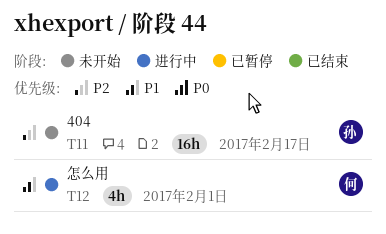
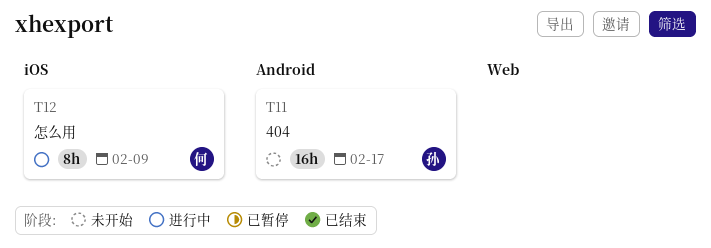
T12, estimate: 4h -> 8h
T12, due: Feb 1 -> Feb 9

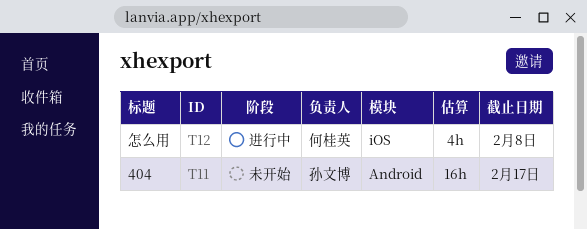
T12, estimate: 8h -> 4h
T12, due: Feb 9 -> Feb 8

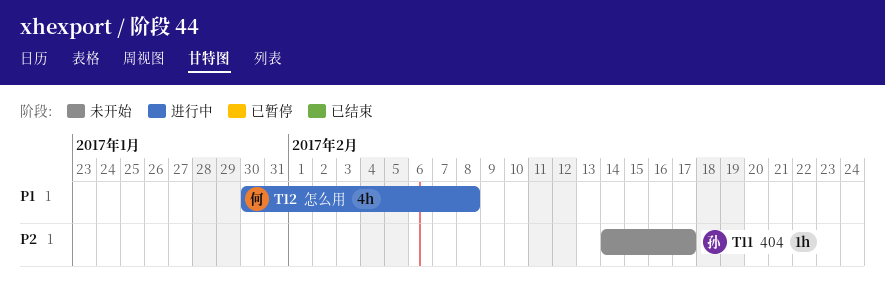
T11, estimate: 16h -> 1h

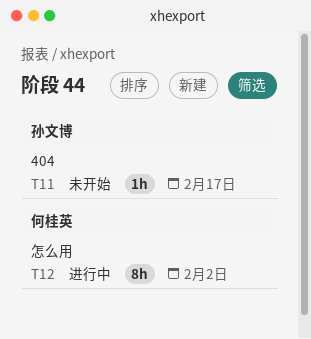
T12, estimate: 4h -> 8h
T12, due: Feb 8 -> Feb 2

